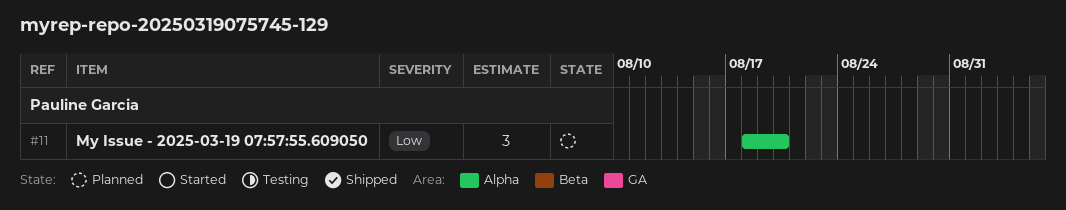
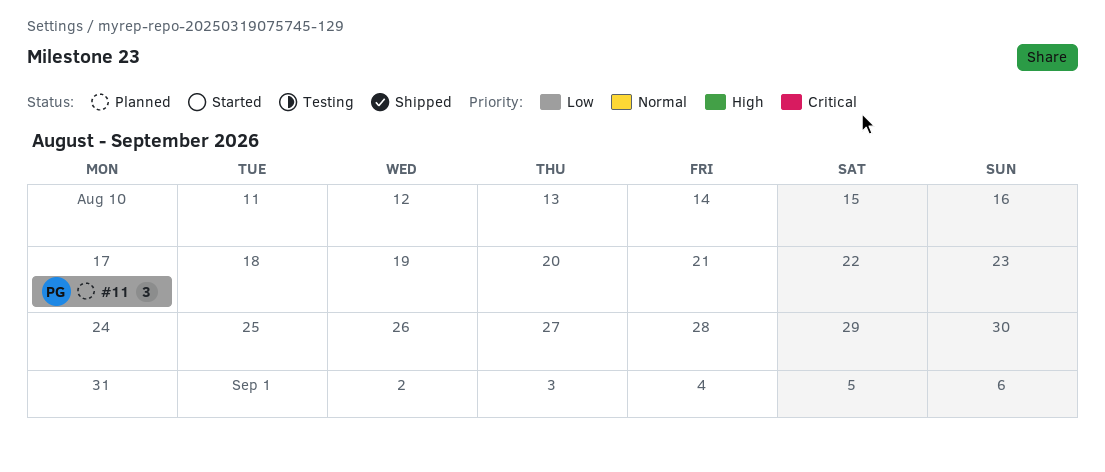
#11, start: Aug 18 -> Aug 17
#11, due: Aug 20 -> Aug 17

